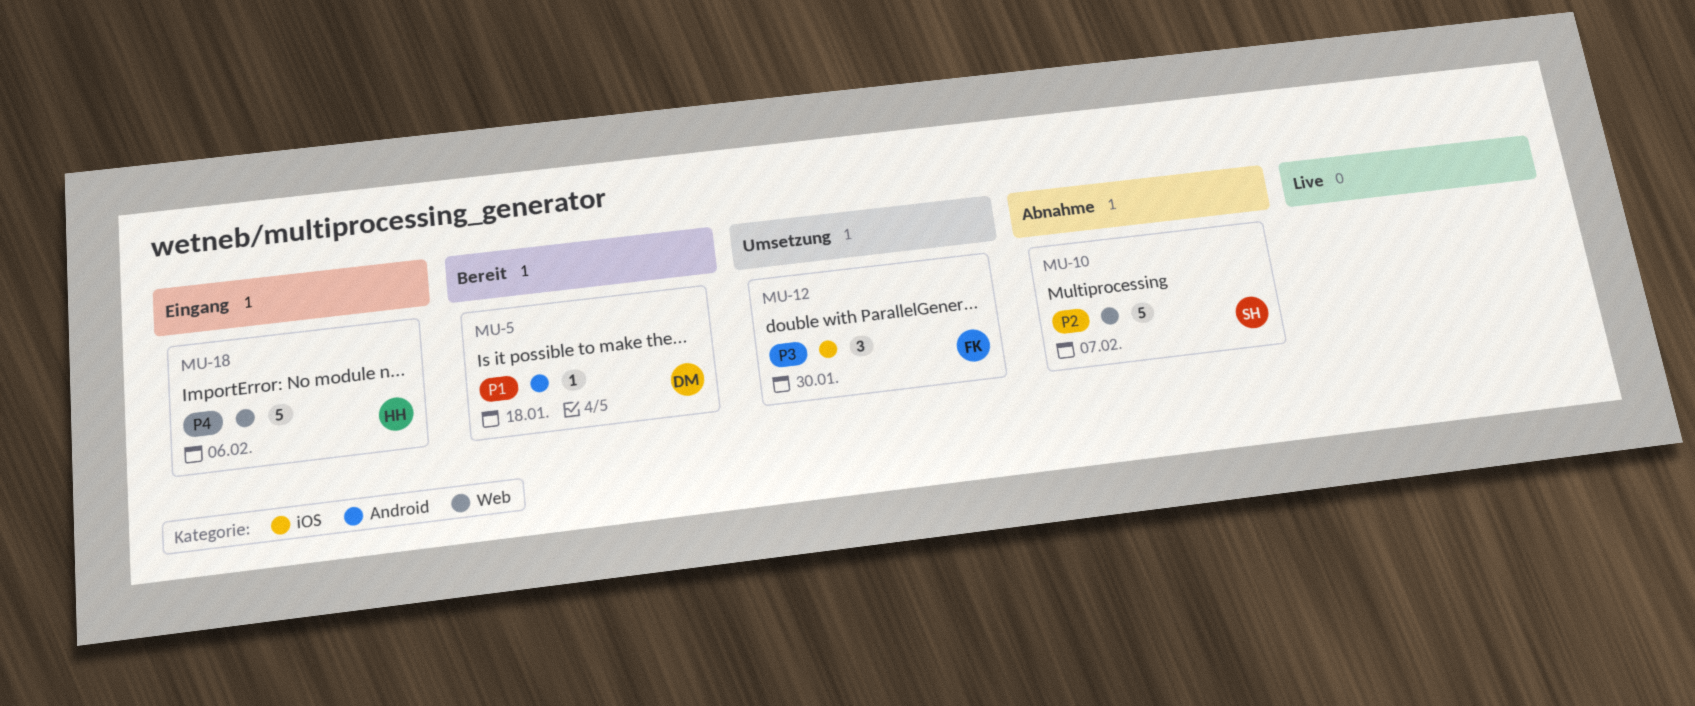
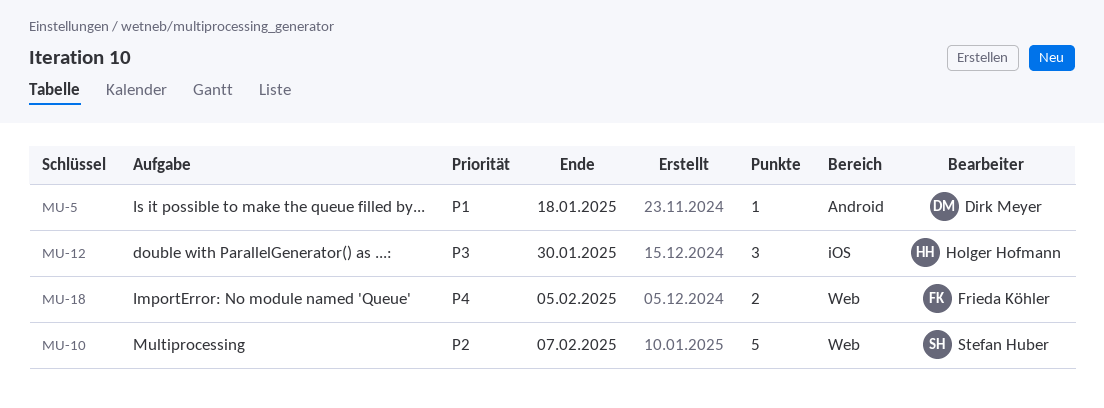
MU-12, owner: Frieda Köhler -> Holger Hofmann
MU-18, owner: Holger Hofmann -> Frieda Köhler
MU-18, estimate: 5 -> 2
MU-18, due: Feb 6 -> Feb 5

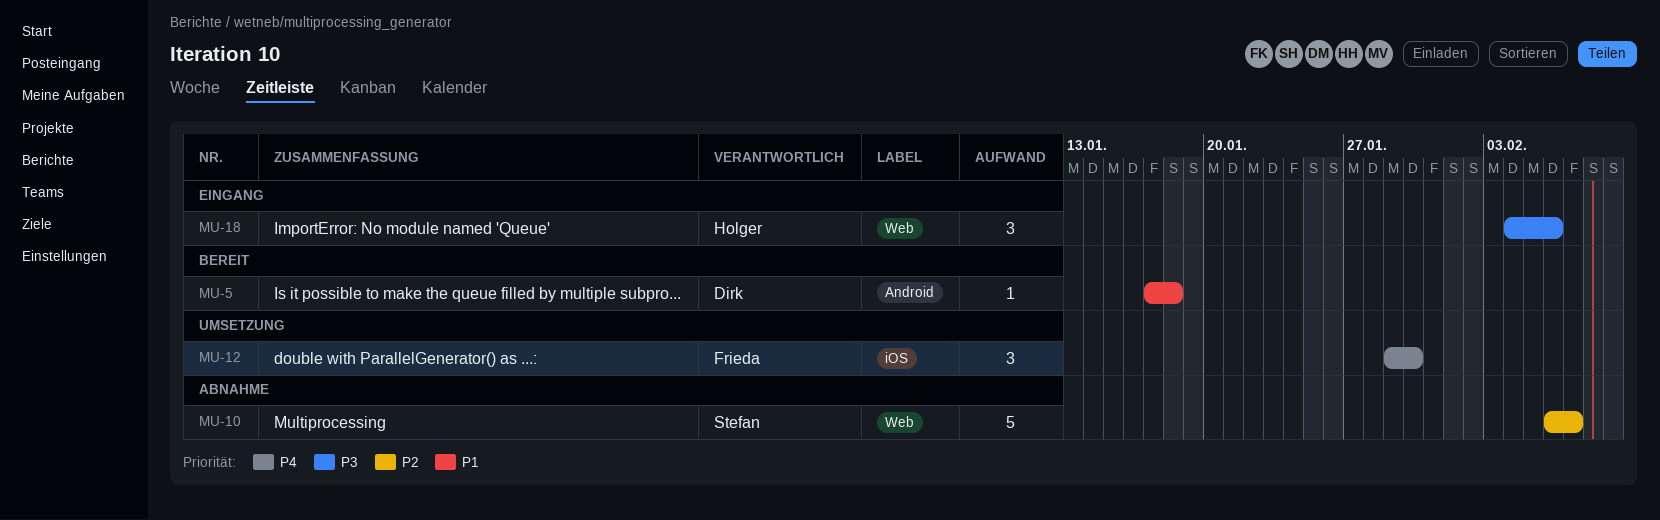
MU-12, owner: Holger Hofmann -> Frieda Köhler
MU-12, priority: P3 -> P4
MU-18, owner: Frieda Köhler -> Holger Hofmann
MU-18, priority: P4 -> P3
MU-18, estimate: 2 -> 3
MU-18, due: Feb 5 -> Feb 6

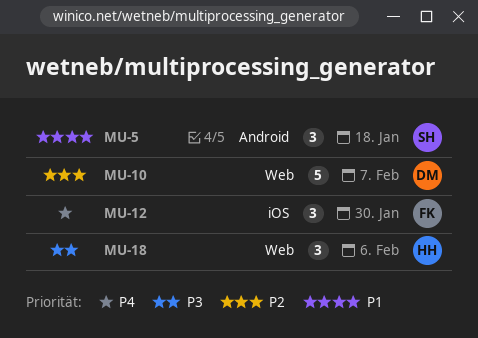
MU-5, owner: Dirk -> Stefan
MU-5, estimate: 1 -> 3
MU-10, owner: Stefan -> Dirk

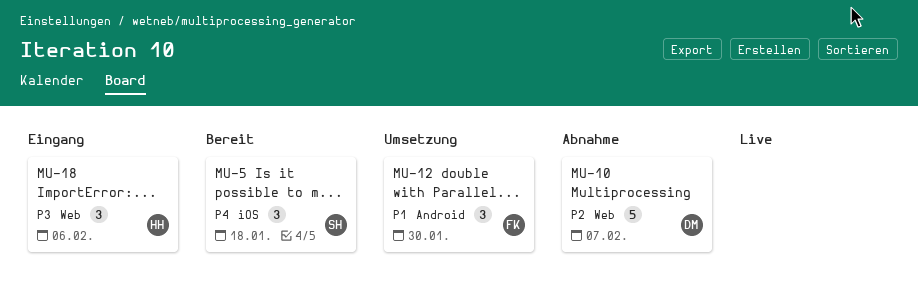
MU-5, priority: P1 -> P4
MU-5, label: Android -> iOS
MU-12, priority: P4 -> P1
MU-12, label: iOS -> Android

